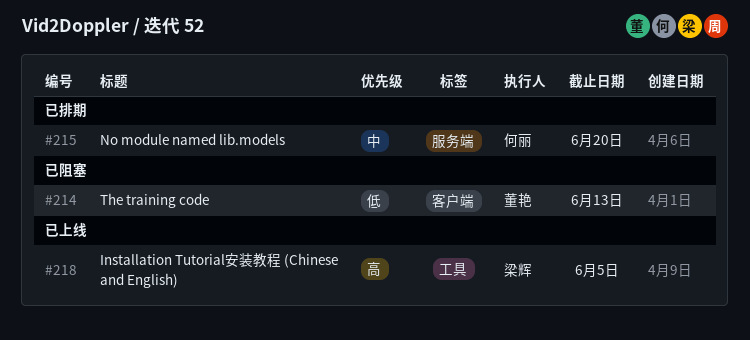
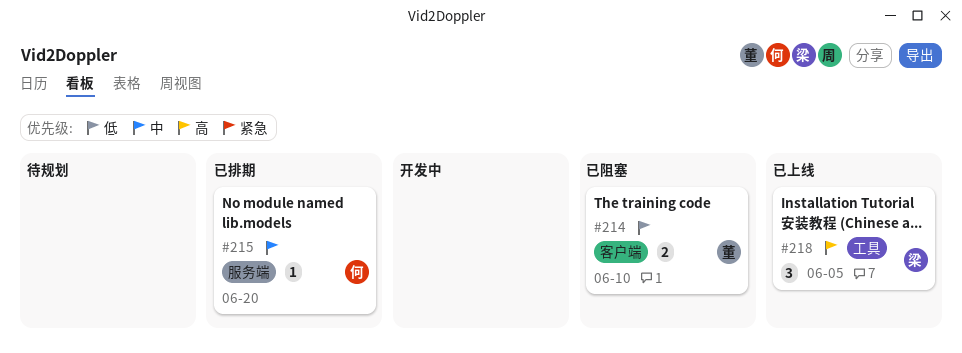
#214, due: Jun 13 -> Jun 10

